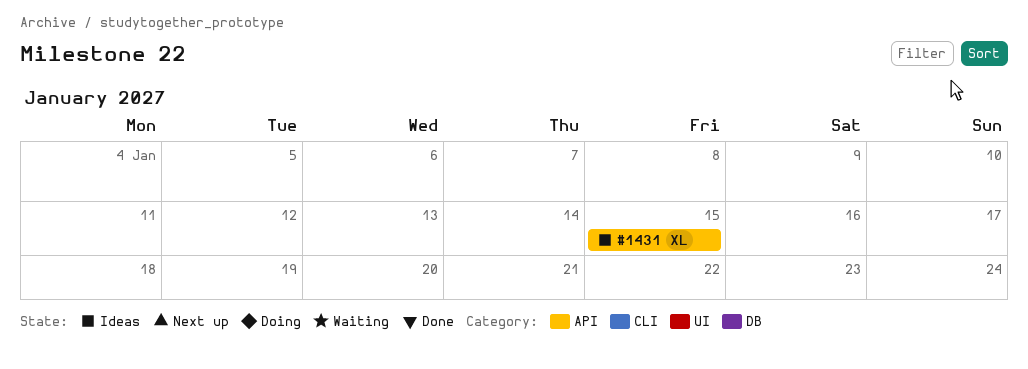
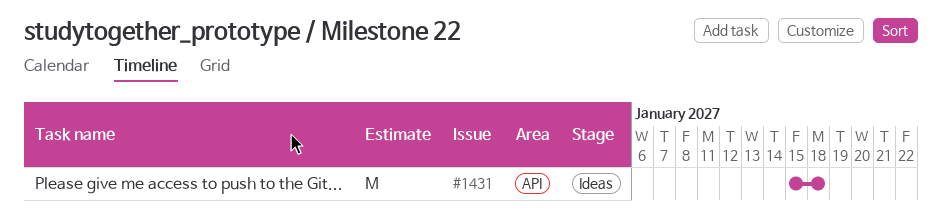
#1431, estimate: XL -> M
#1431, due: Jan 15 -> Jan 18

